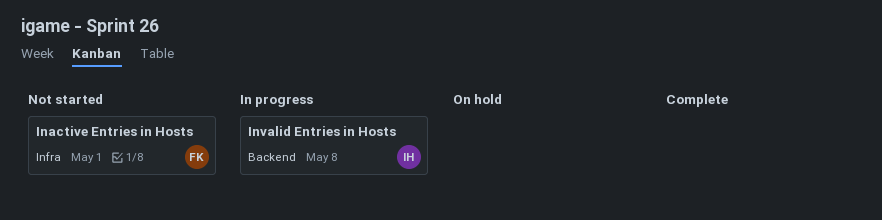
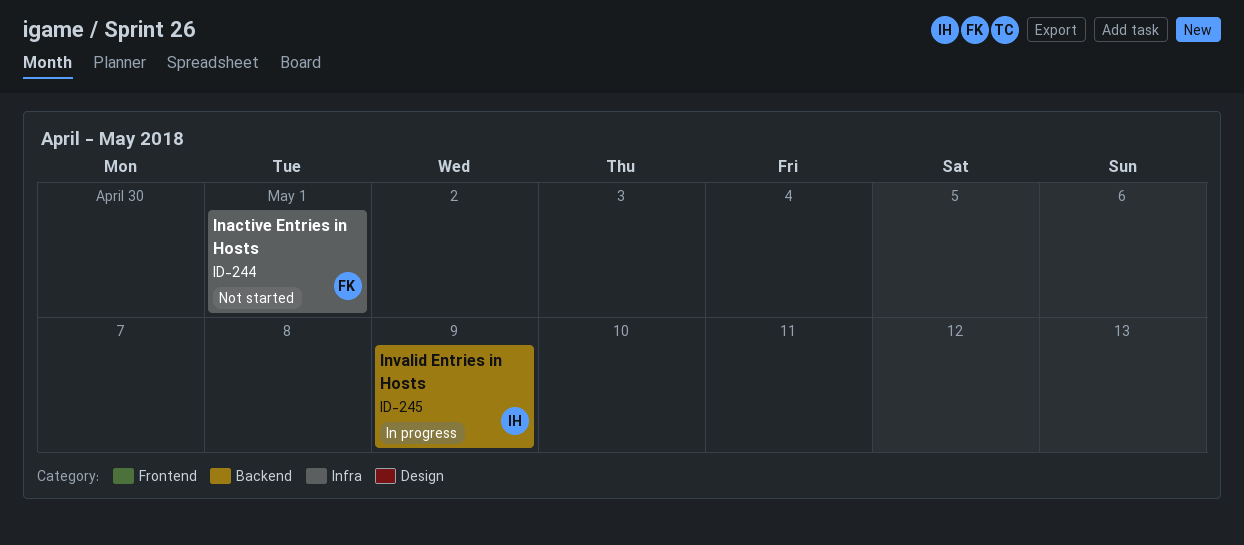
Invalid Entries in Hosts, due: May 8 -> May 9

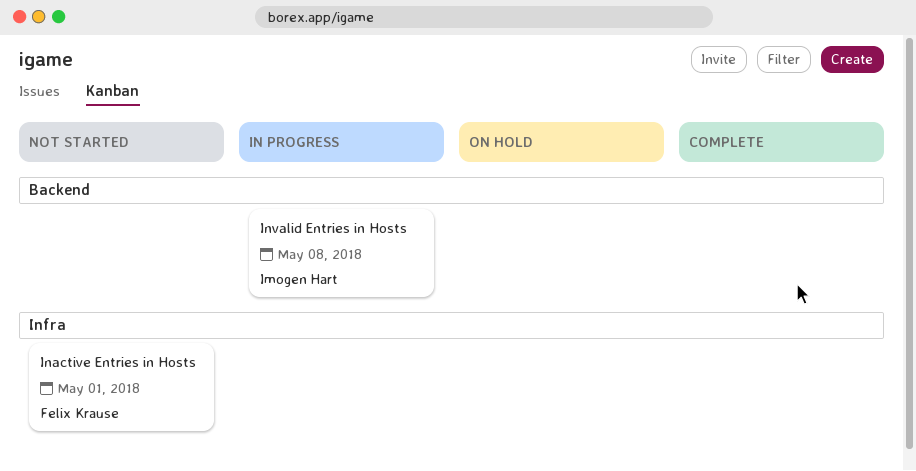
Invalid Entries in Hosts, due: May 9 -> May 8

